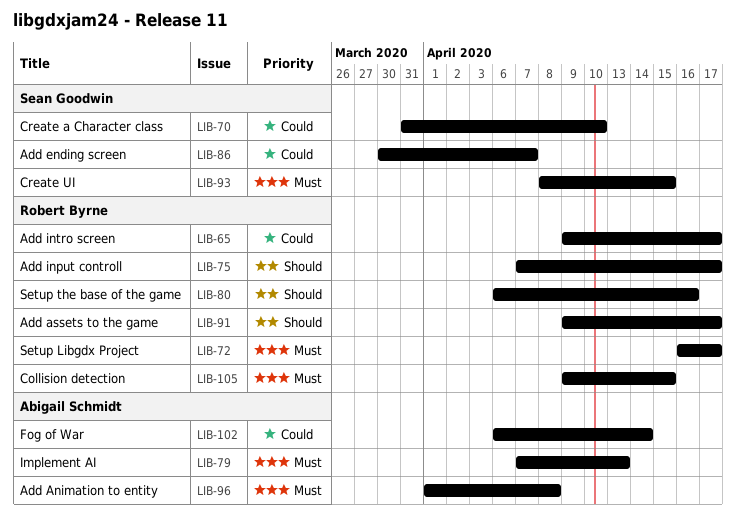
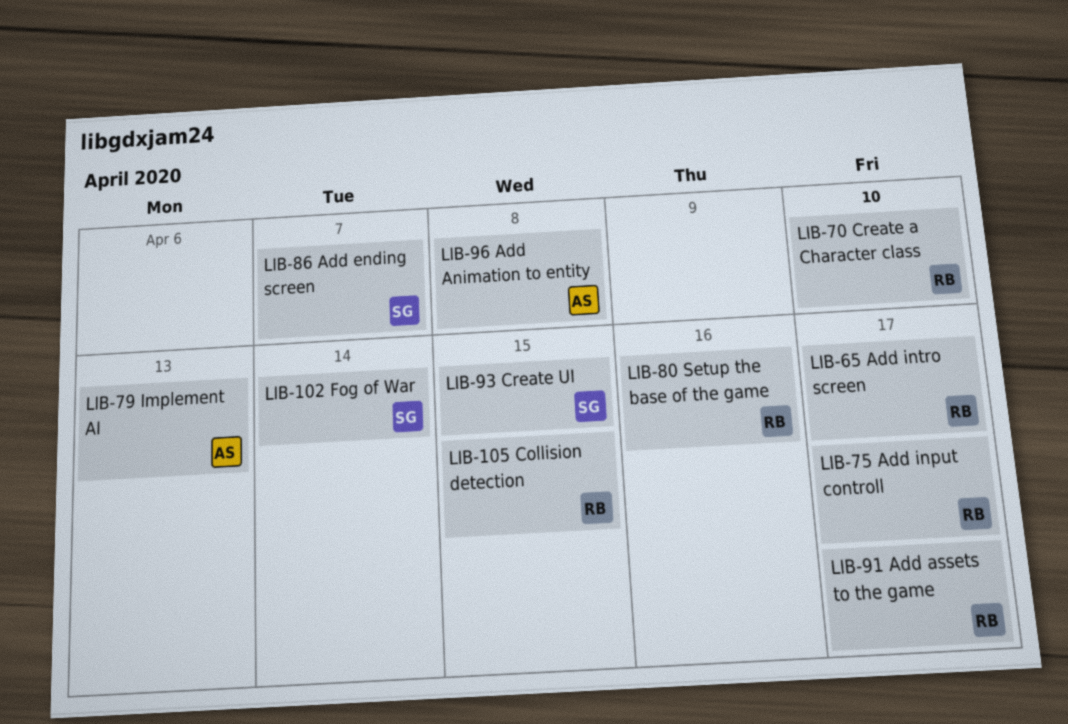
LIB-70, owner: Sean Goodwin -> Robert Byrne
LIB-72: present -> none
LIB-102, owner: Abigail Schmidt -> Sean Goodwin

